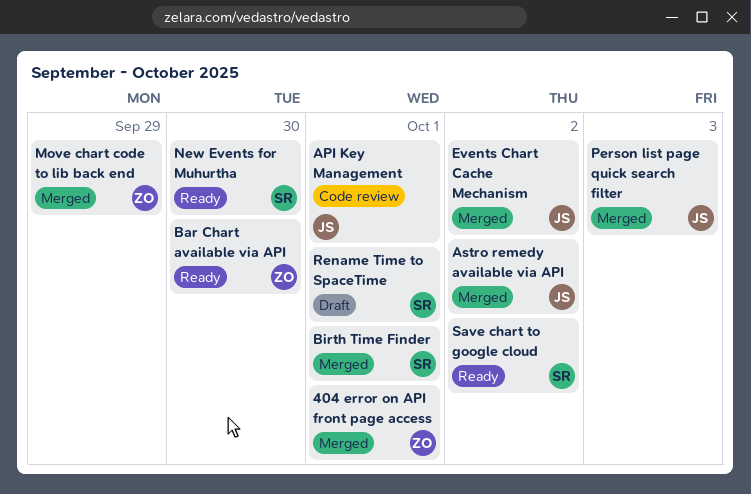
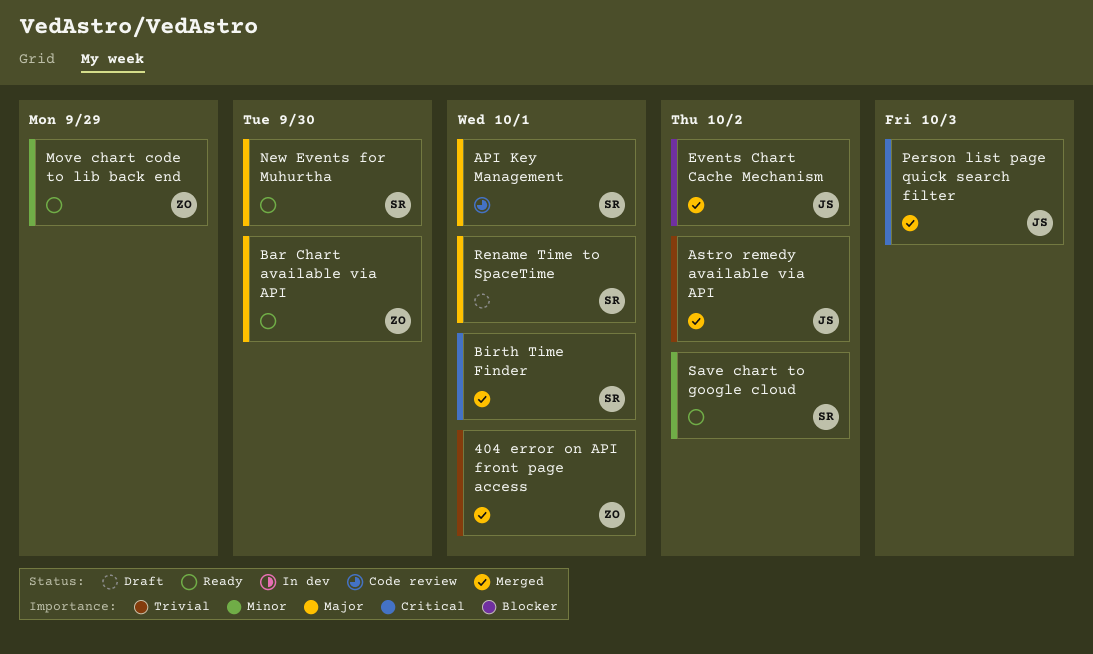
API Key Management, owner: JS -> SR
Move chart code to lib back end, status: Merged -> Ready

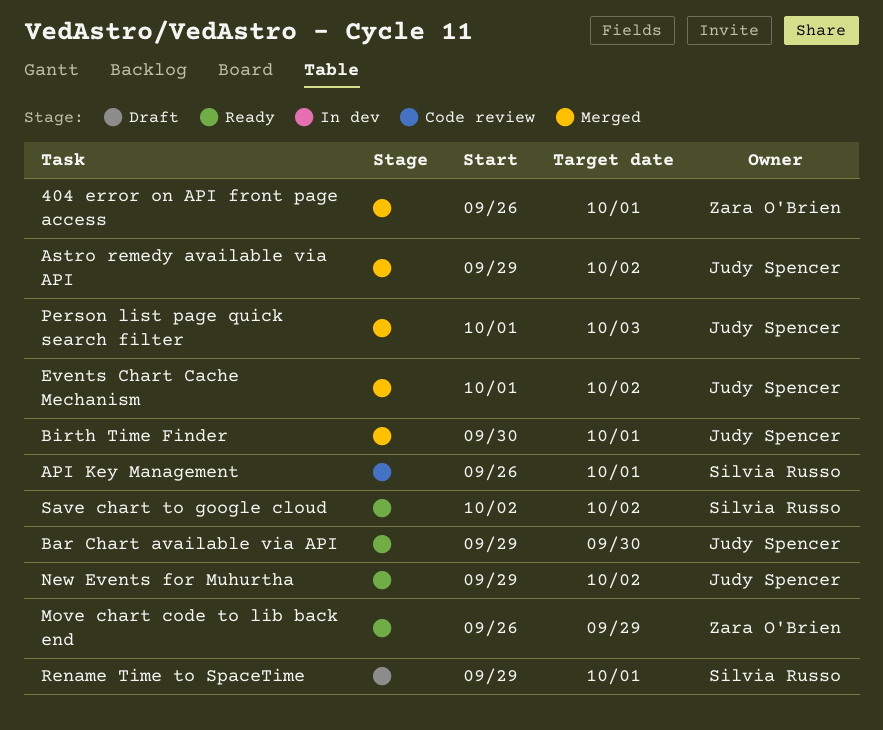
Bar Chart available via API, owner: Zara O'Brien -> Judy Spencer
Birth Time Finder, owner: Silvia Russo -> Judy Spencer
New Events for Muhurtha, owner: Silvia Russo -> Judy Spencer
New Events for Muhurtha, due: Sep 30 -> Oct 2

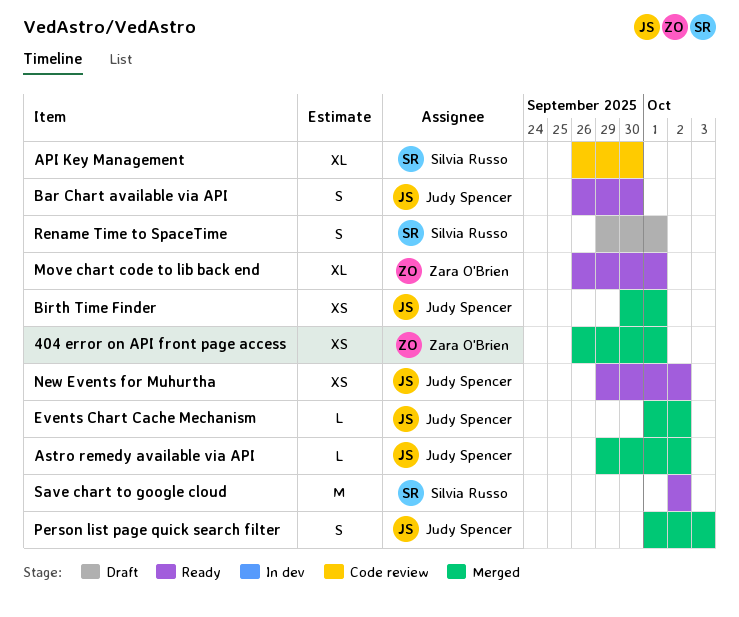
API Key Management, due: Oct 1 -> Sep 30
Bar Chart available via API, start: Sep 29 -> Sep 26
Move chart code to lib back end, due: Sep 29 -> Oct 1

